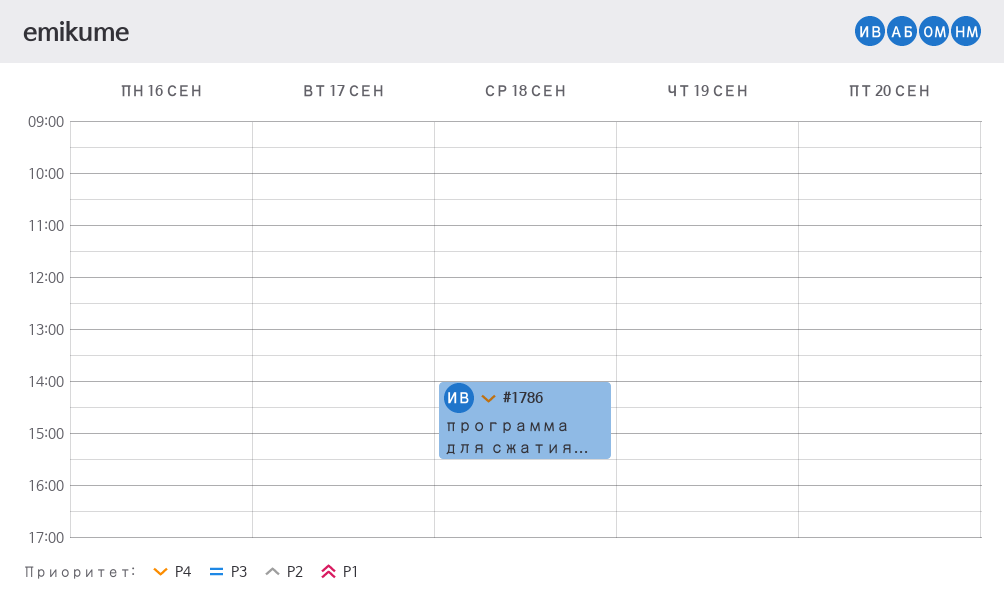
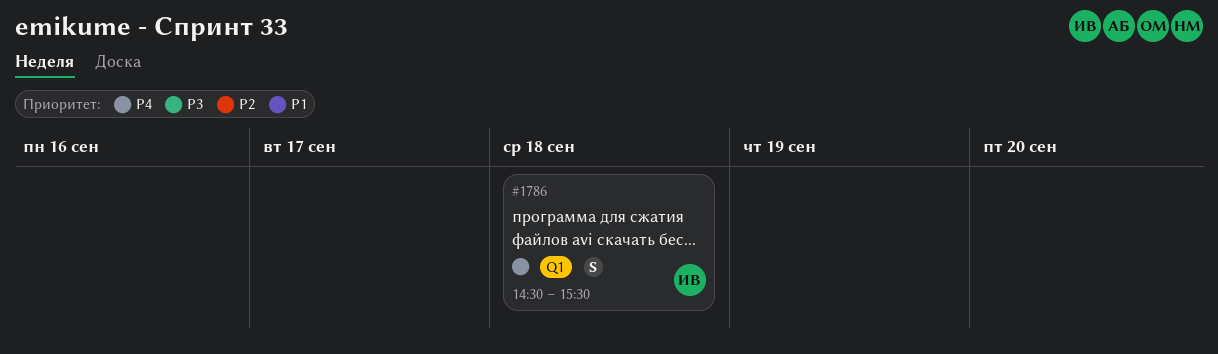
#1786, begins: 14:00 -> 14:30

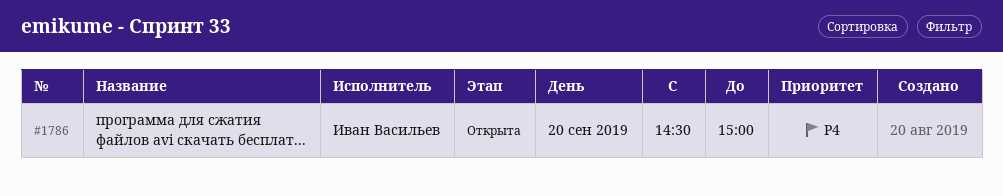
#1786, day: Sep 18 -> Sep 20
#1786, ends: 15:30 -> 15:00

